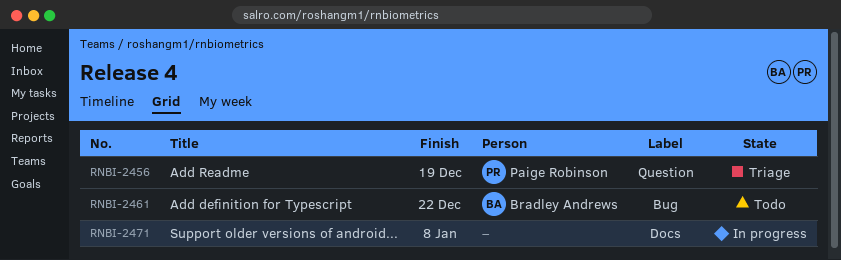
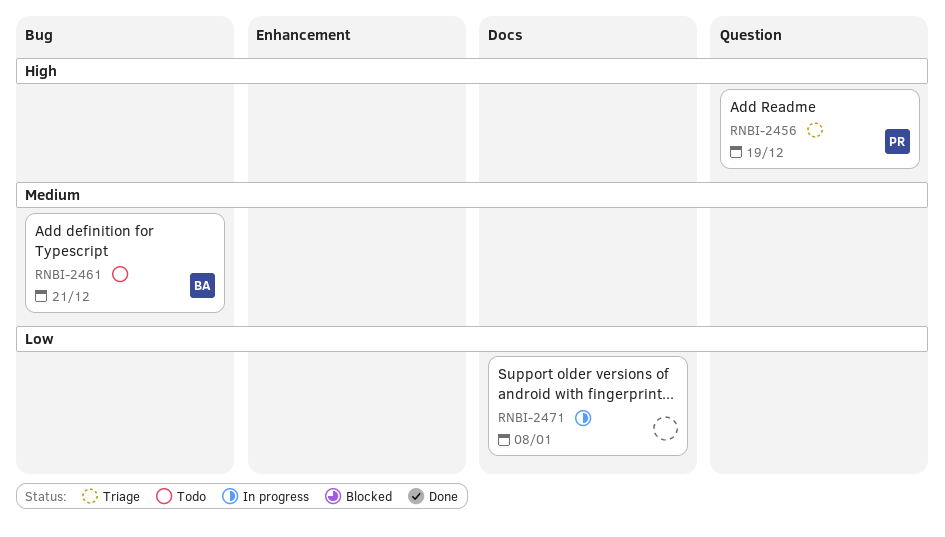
RNBI-2461, due: Dec 22 -> Dec 21

